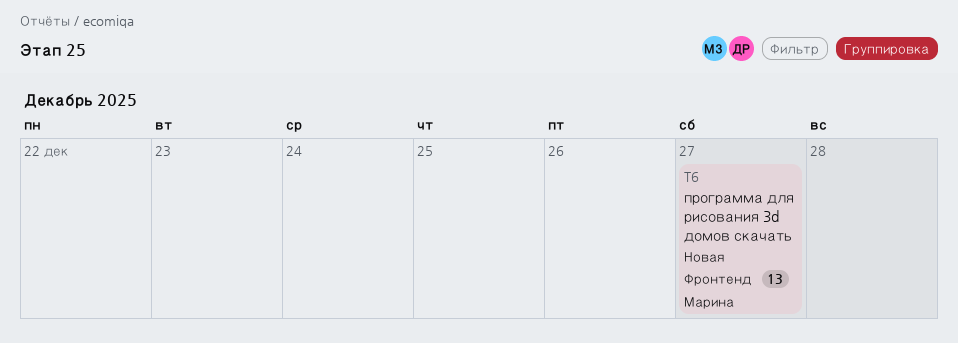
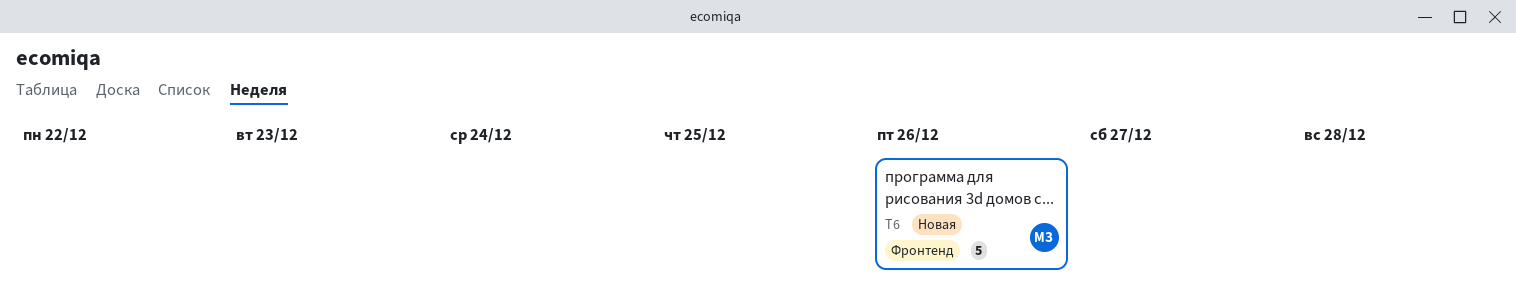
T6, estimate: 13 -> 5
T6, due: Dec 27 -> Dec 26

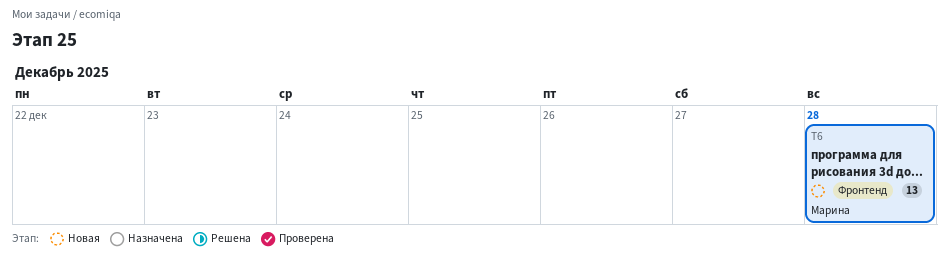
T6, estimate: 5 -> 13
T6, due: Dec 26 -> Dec 28

